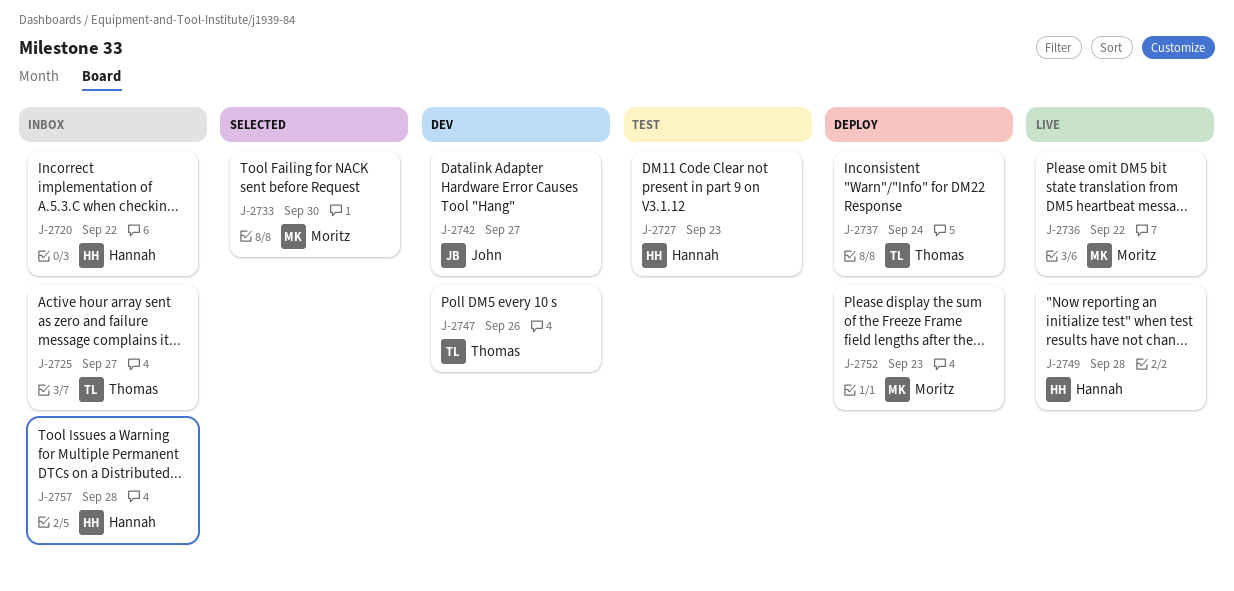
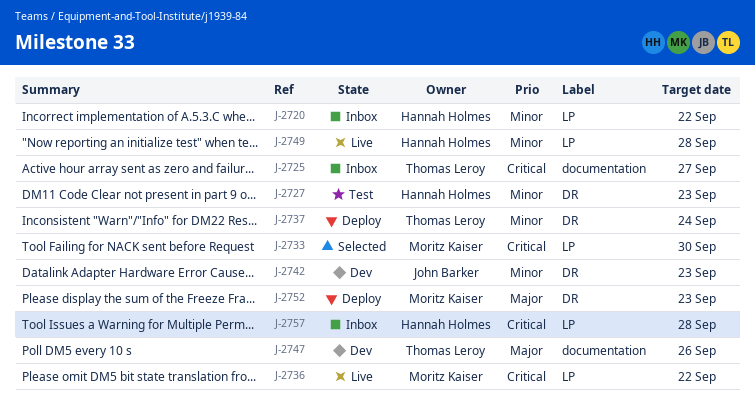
J-2742, due: Sep 27 -> Sep 23

